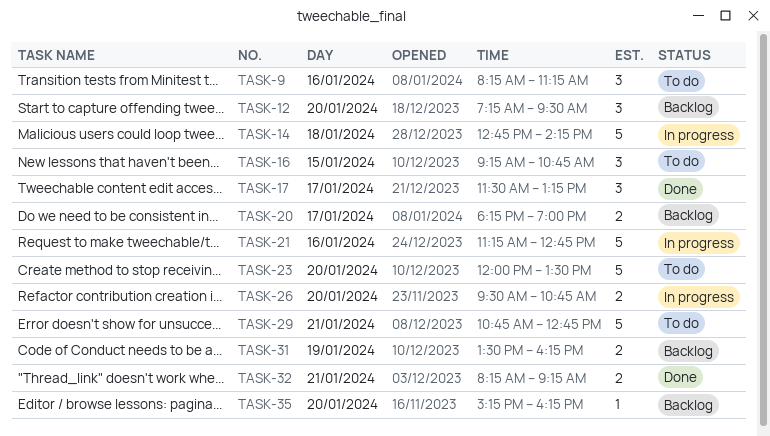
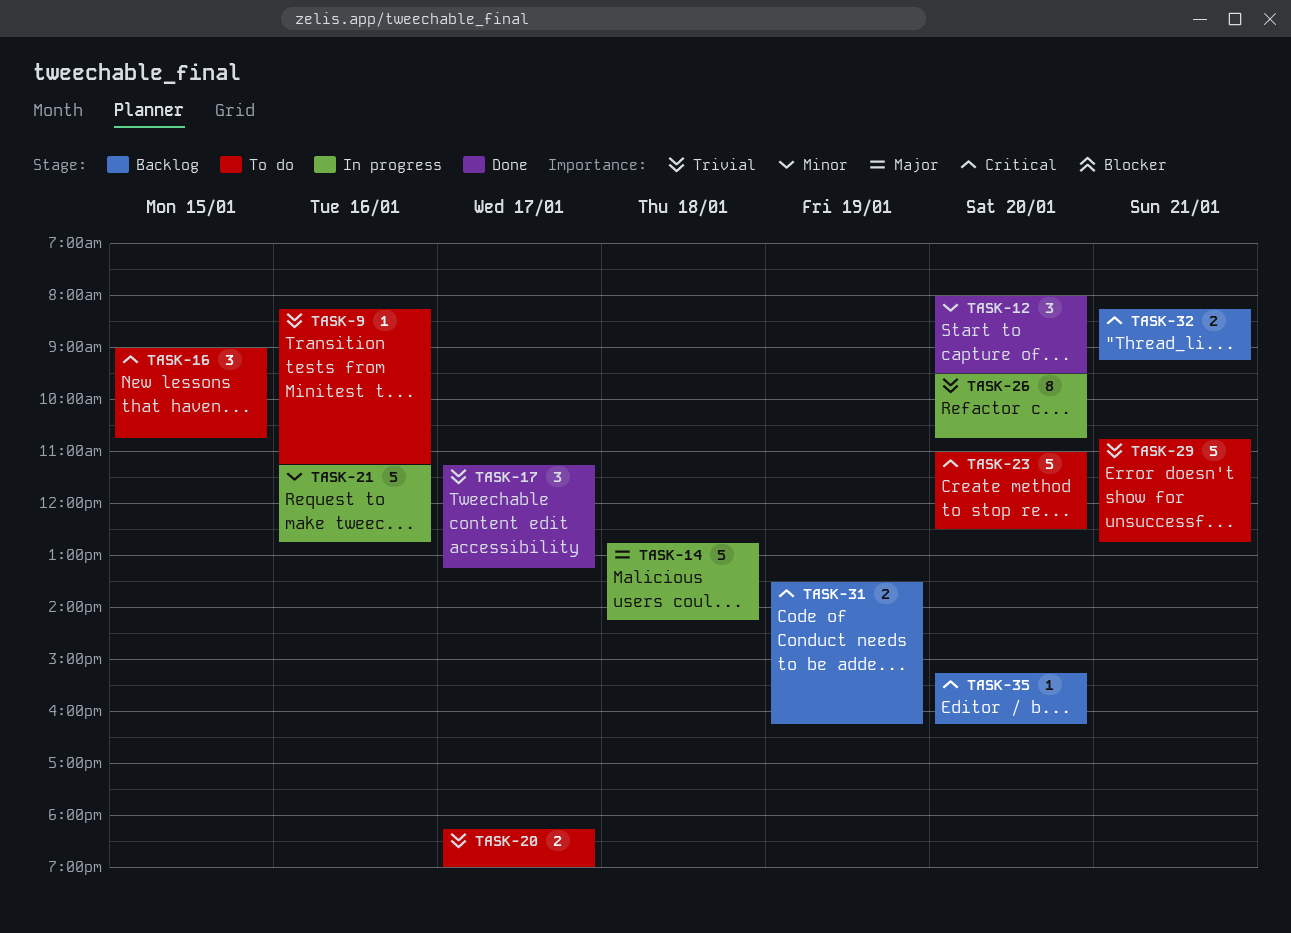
TASK-9, estimate: 3 -> 1
TASK-12, status: Backlog -> Done
TASK-12, begins: 07:15 -> 08:00
TASK-16, begins: 09:15 -> 09:00
TASK-17, begins: 11:30 -> 11:15
TASK-20, status: Backlog -> To do
TASK-23, begins: 12:00 -> 11:00
TASK-23, ends: 13:30 -> 12:30
TASK-26, estimate: 2 -> 8
TASK-32, status: Done -> Backlog

